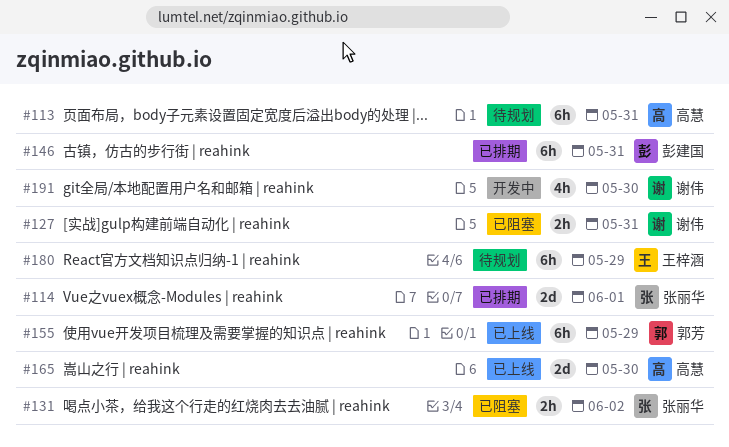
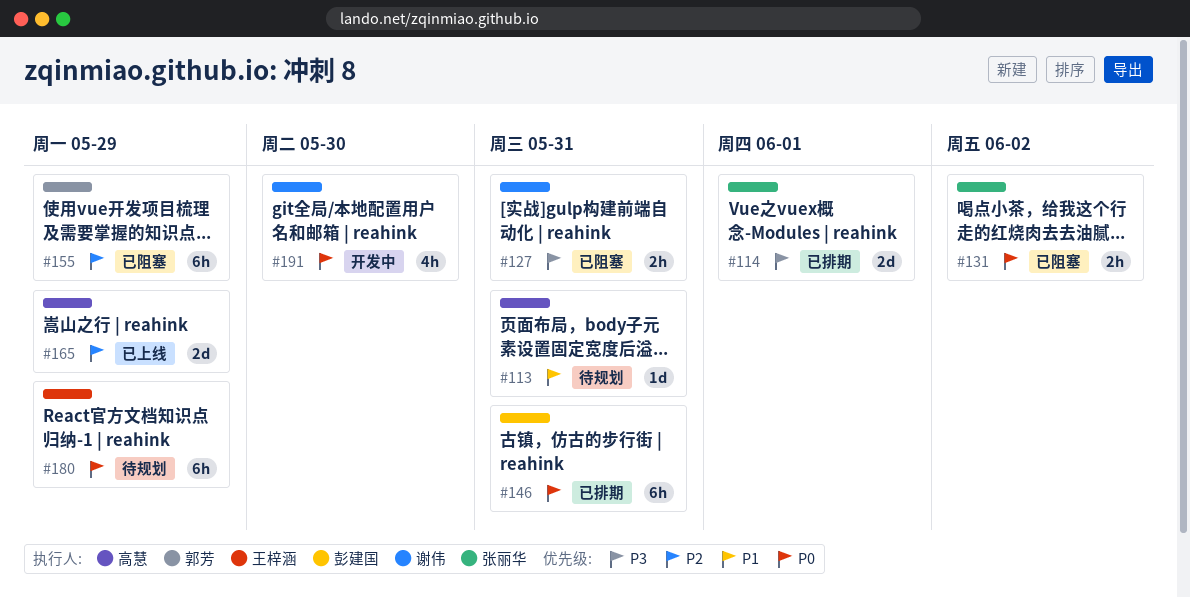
#113, estimate: 6h -> 1d
#155, status: 已上线 -> 已阻塞
#165, due: May 30 -> May 29

